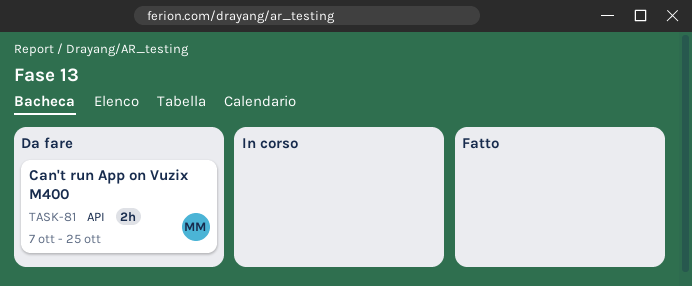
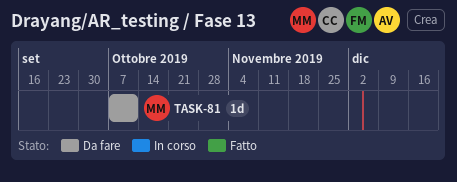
TASK-81, estimate: 2h -> 1d
TASK-81, due: Oct 25 -> Oct 11

